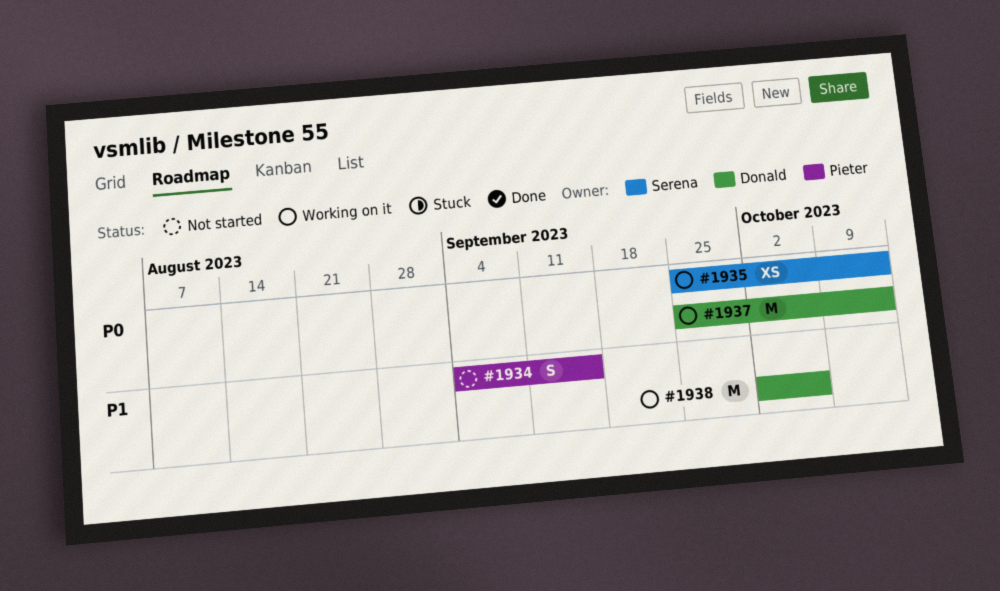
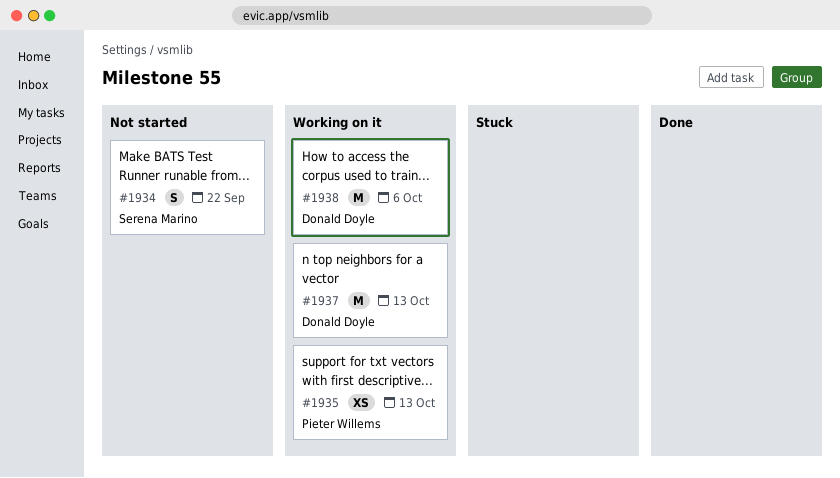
#1934, owner: Pieter Willems -> Serena Marino
#1934, due: Sep 15 -> Sep 22
#1935, owner: Serena Marino -> Pieter Willems

